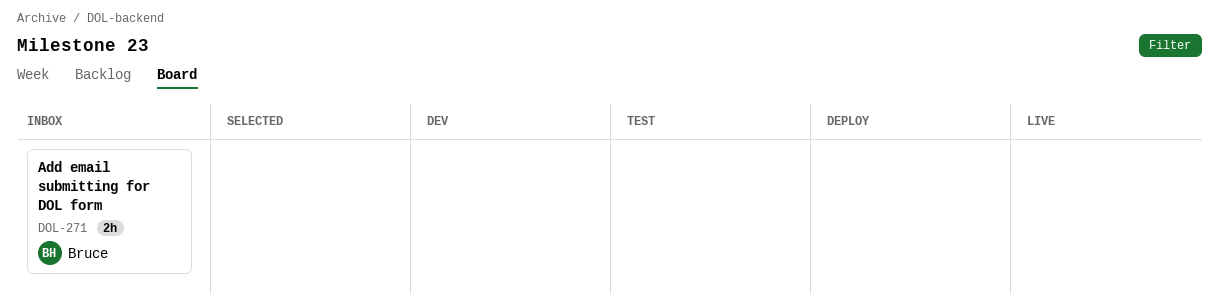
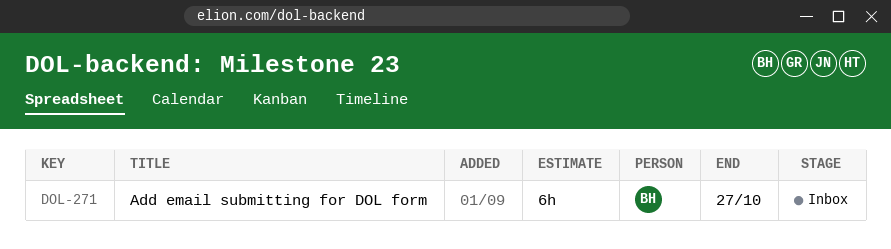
DOL-271, estimate: 2h -> 6h

